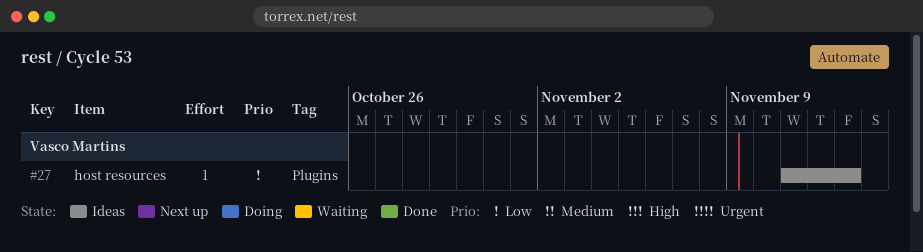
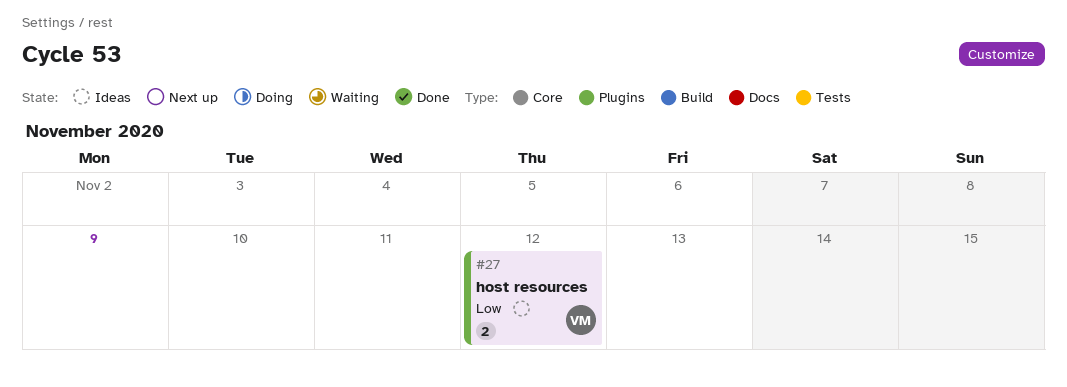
#27, estimate: 1 -> 2
#27, due: Nov 13 -> Nov 12

